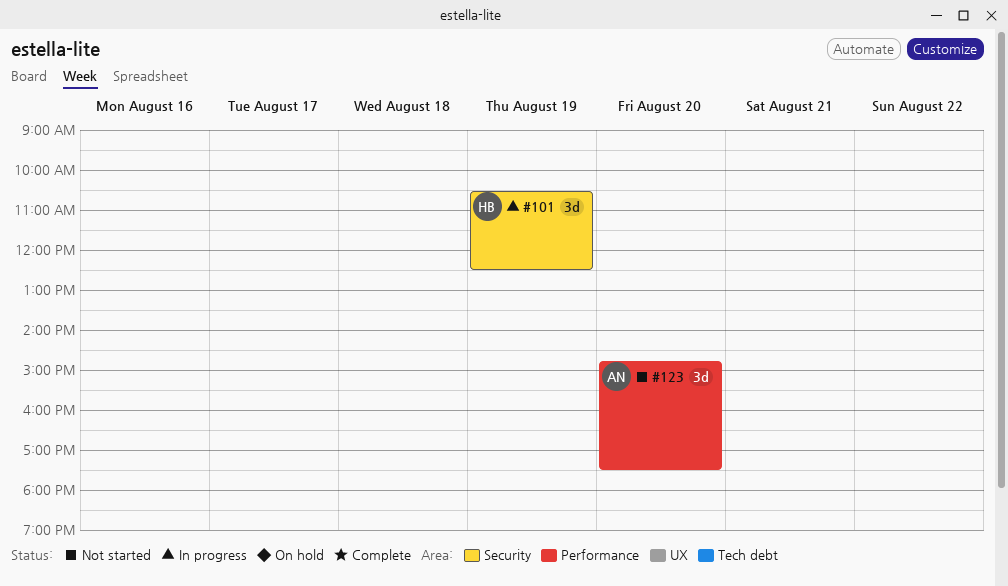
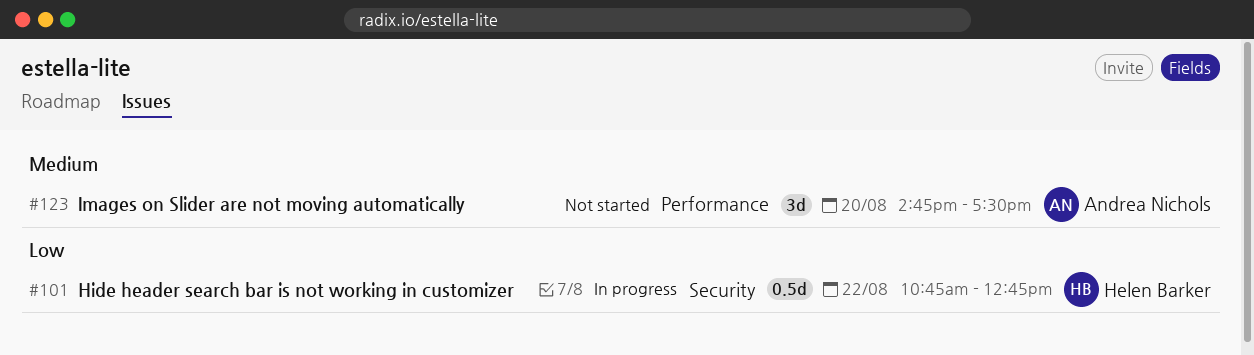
#101, estimate: 3d -> 0.5d
#101, day: Aug 19 -> Aug 22
#101, begins: 10:30 -> 10:45
#101, ends: 12:30 -> 12:45

